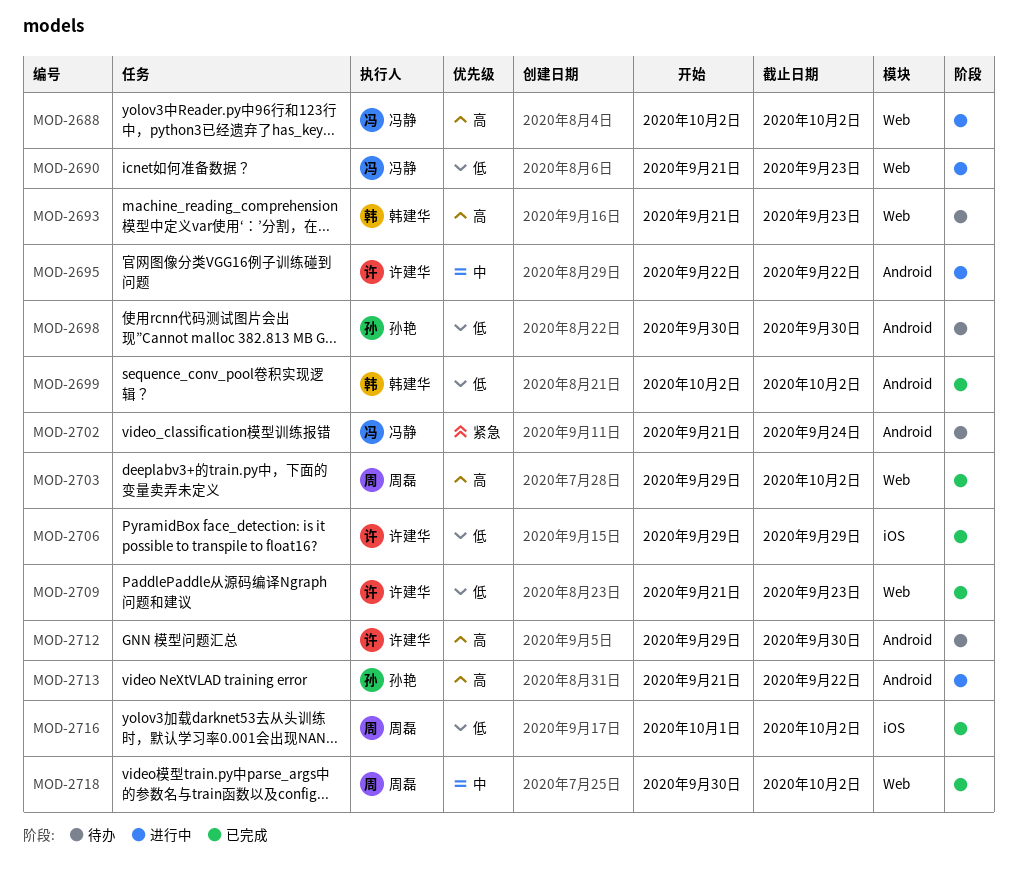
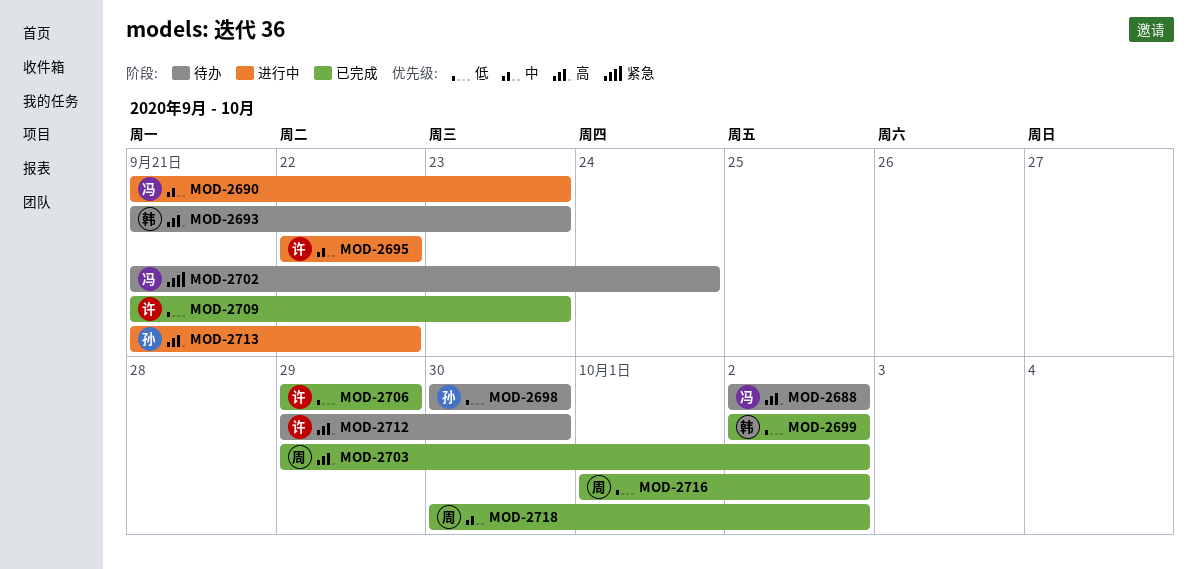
MOD-2688, status: 进行中 -> 待办
MOD-2690, priority: 低 -> 中

